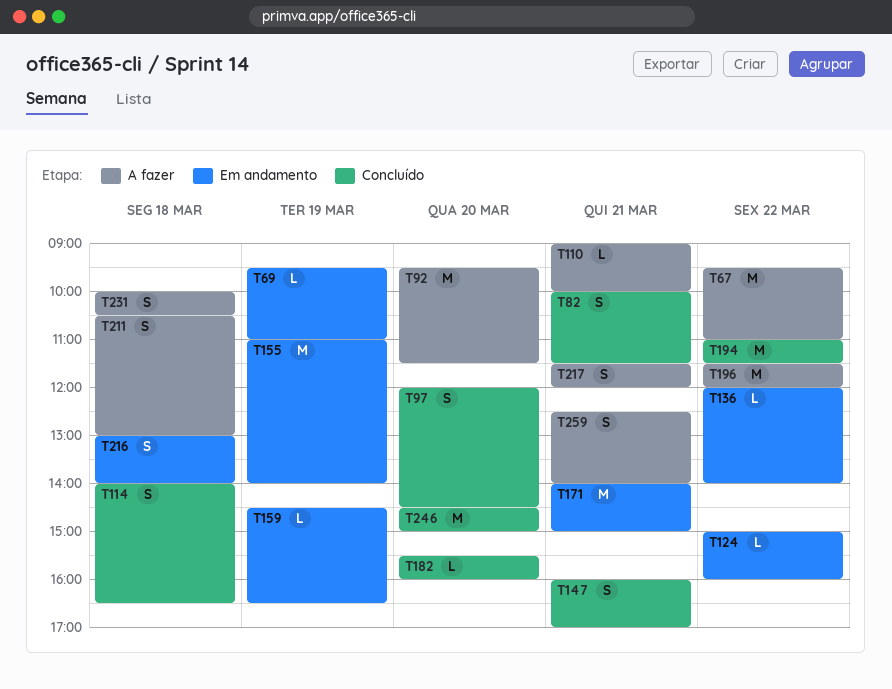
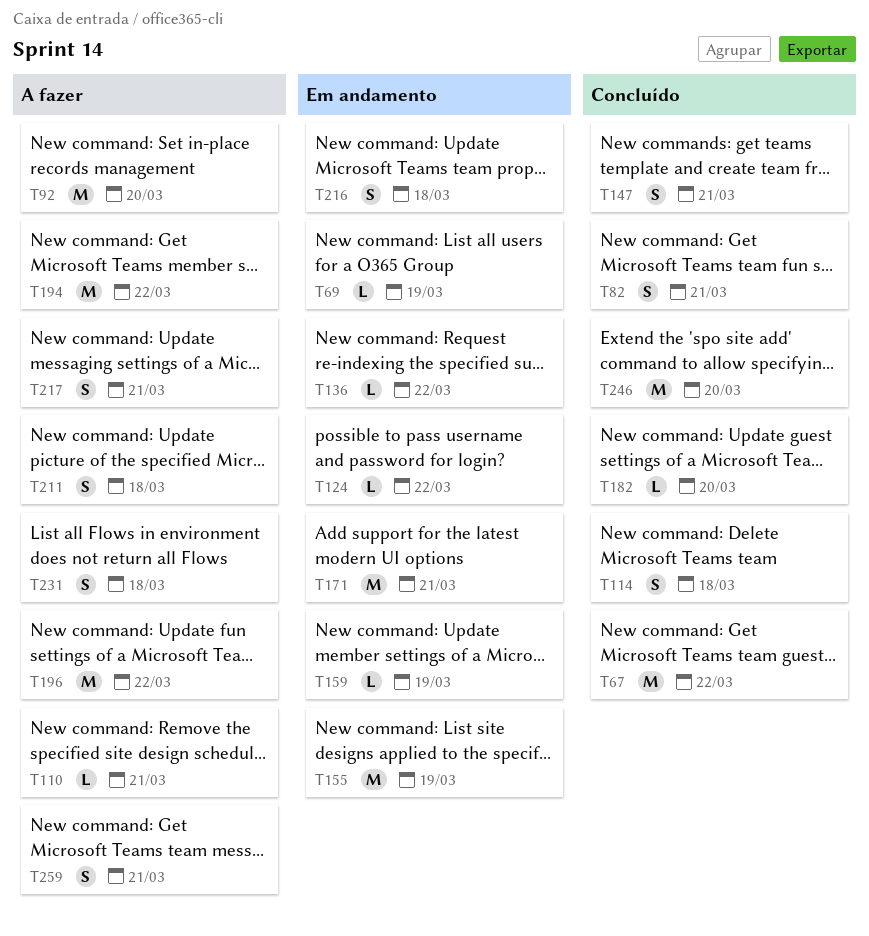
T67, status: A fazer -> Concluído
T97: present -> none
T194, status: Concluído -> A fazer

